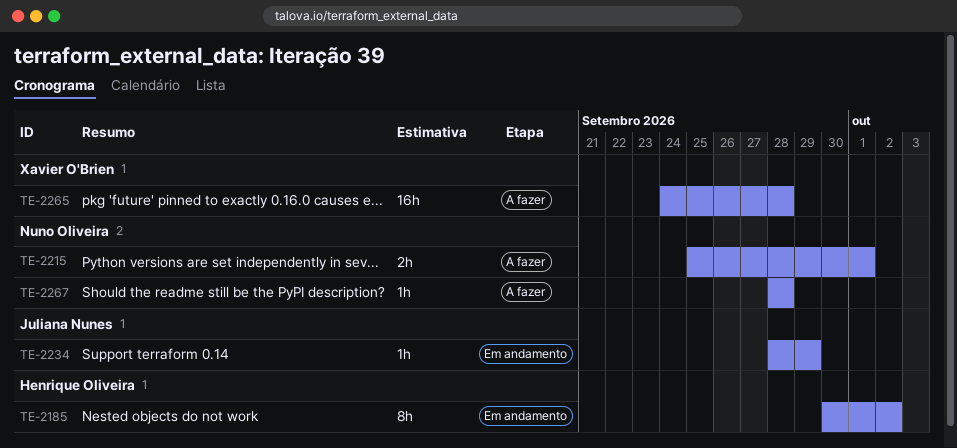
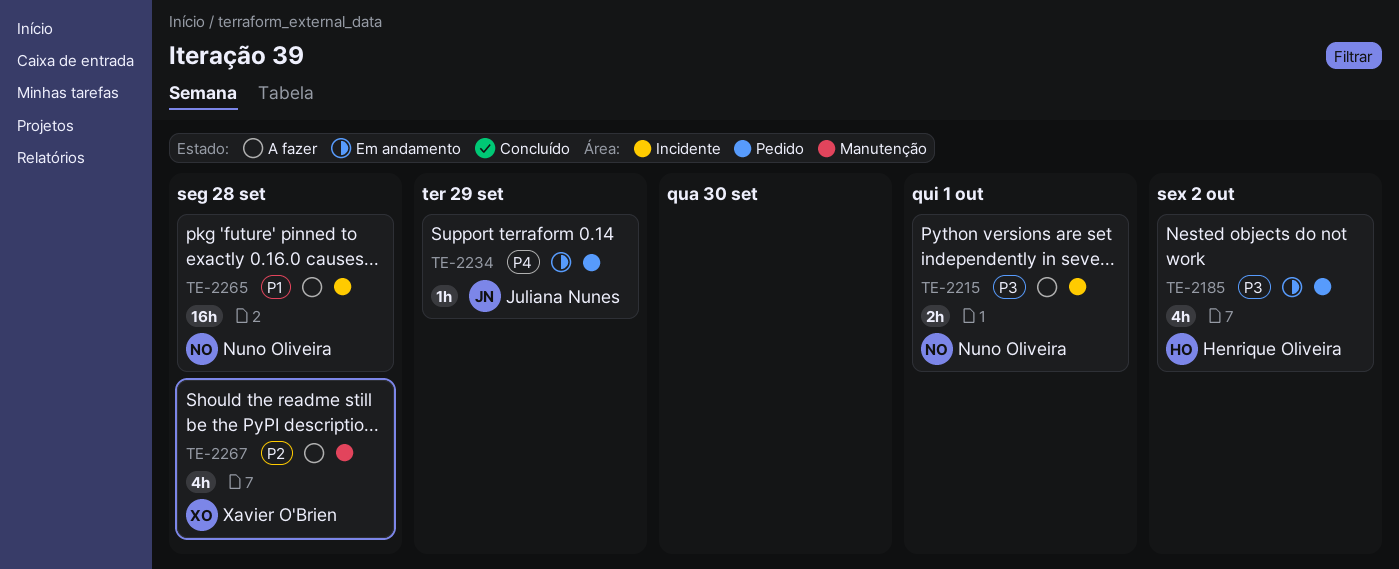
TE-2185, estimate: 8h -> 4h
TE-2265, owner: Xavier O'Brien -> Nuno Oliveira
TE-2267, owner: Nuno Oliveira -> Xavier O'Brien
TE-2267, estimate: 1h -> 4h

